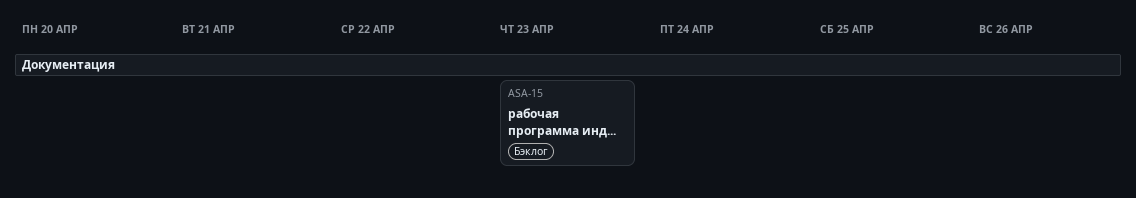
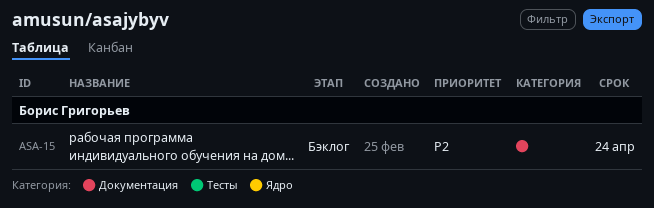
ASA-15, due: Apr 23 -> Apr 24

